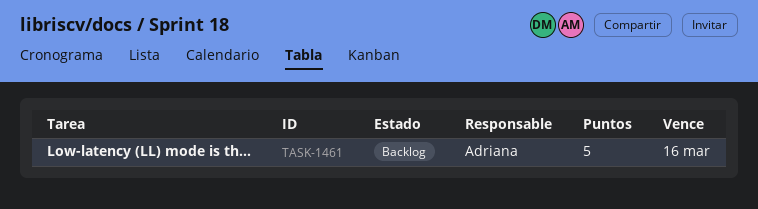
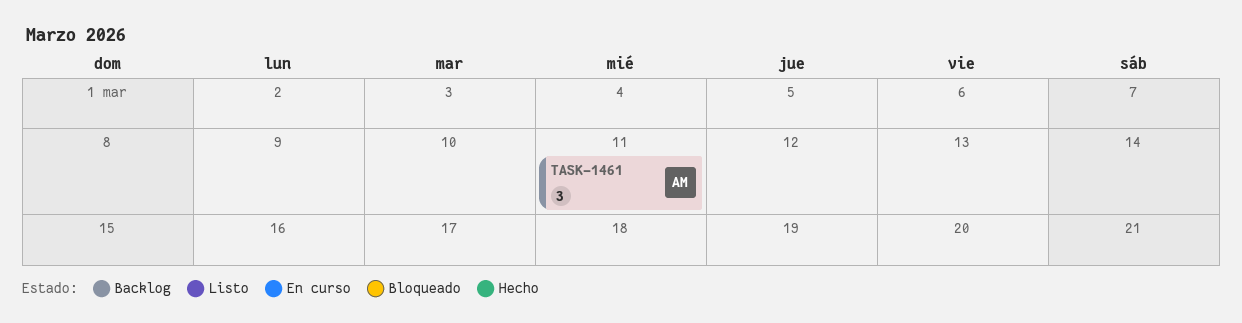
TASK-1461, estimate: 5 -> 3
TASK-1461, due: Mar 16 -> Mar 11

